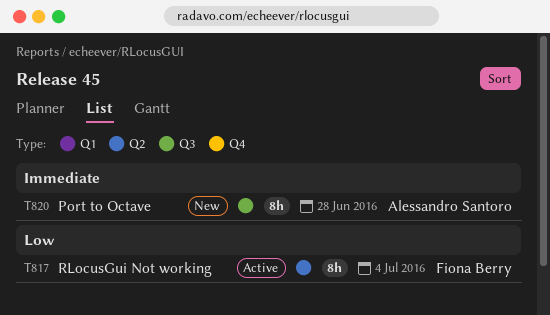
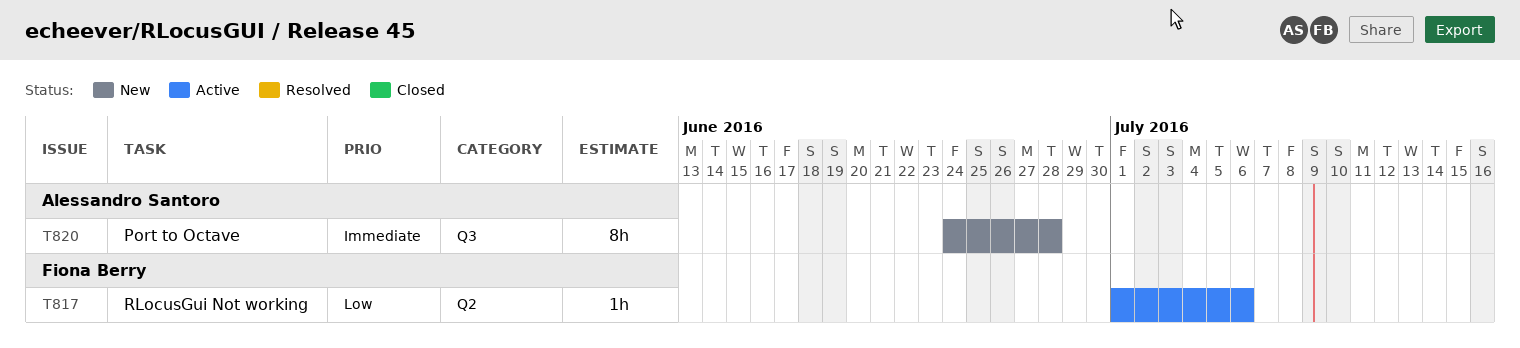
T817, estimate: 8h -> 1h
T817, due: Jul 4 -> Jul 6

